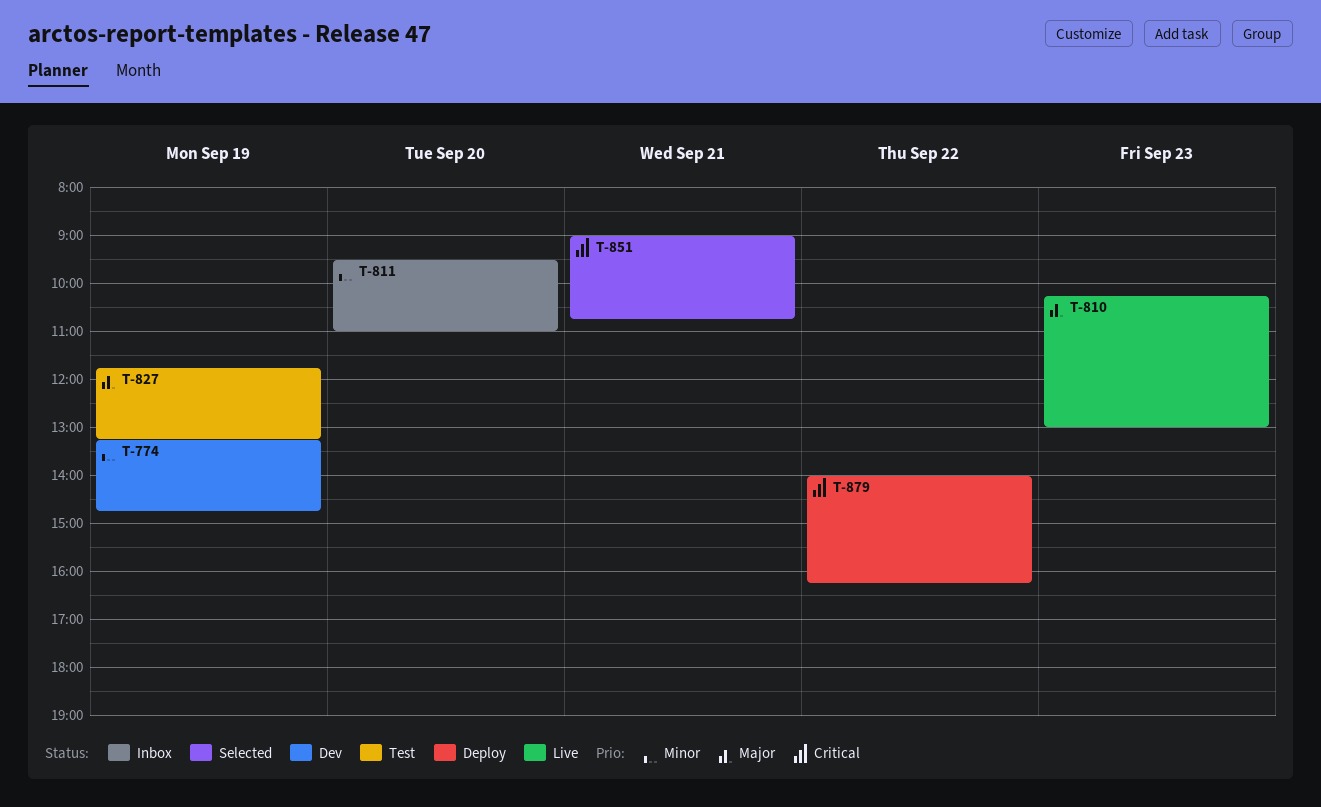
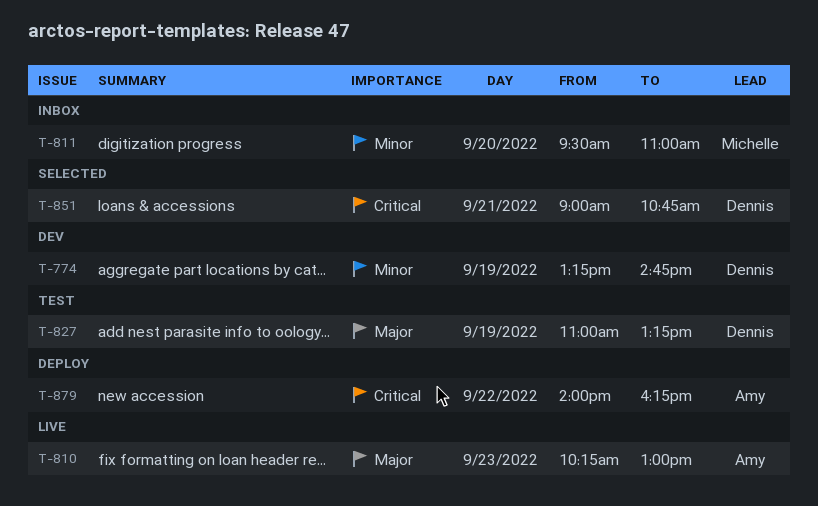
T-827, begins: 11:45 -> 11:00

